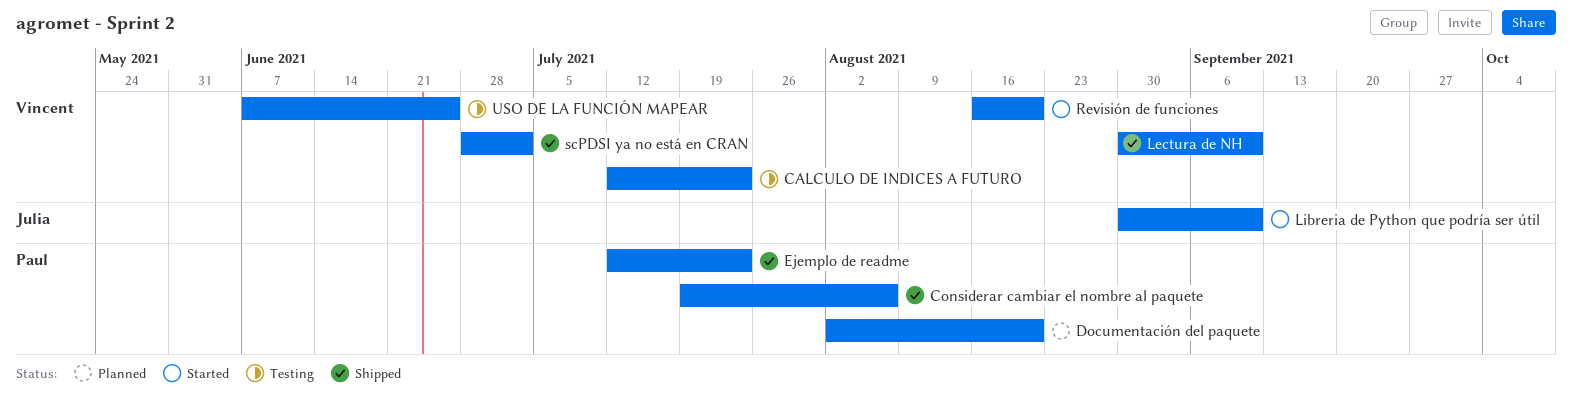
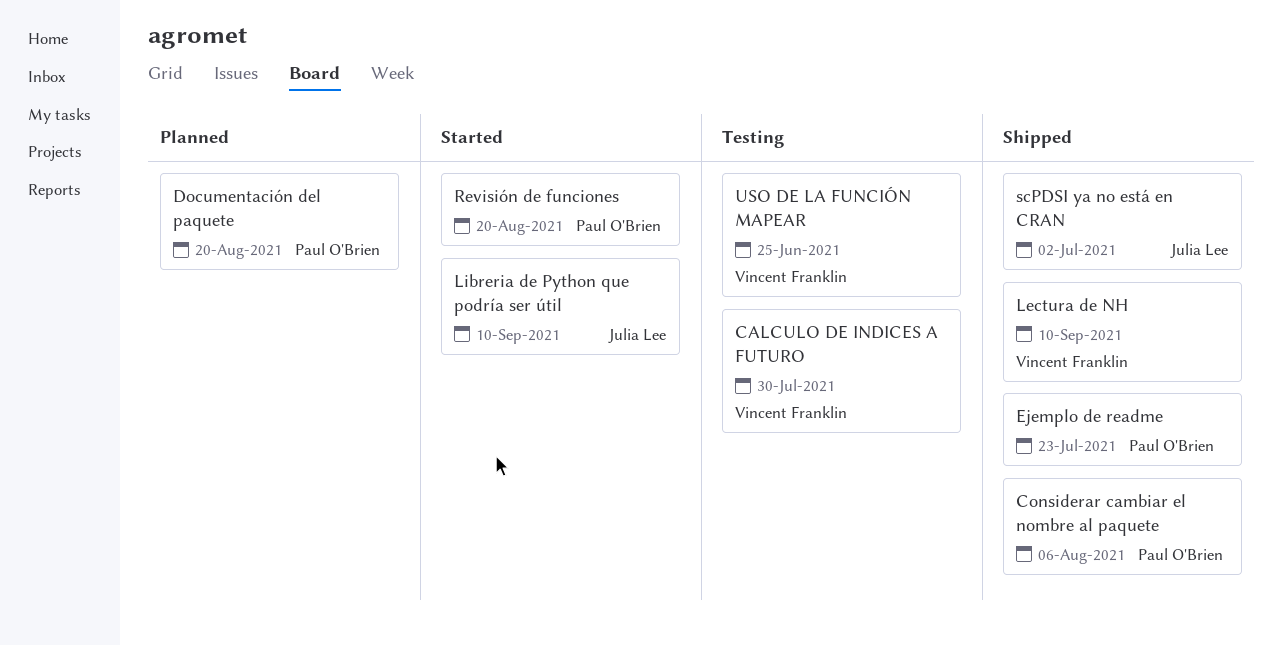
CALCULO DE INDICES A FUTURO, due: Jul 23 -> Jul 30
Revisión de funciones, owner: Vincent Franklin -> Paul O'Brien
scPDSI ya no está en CRAN, owner: Vincent Franklin -> Julia Lee

